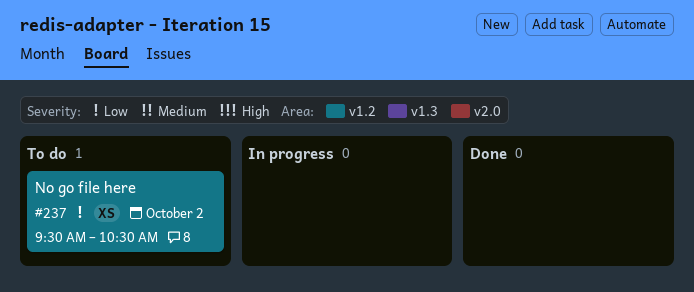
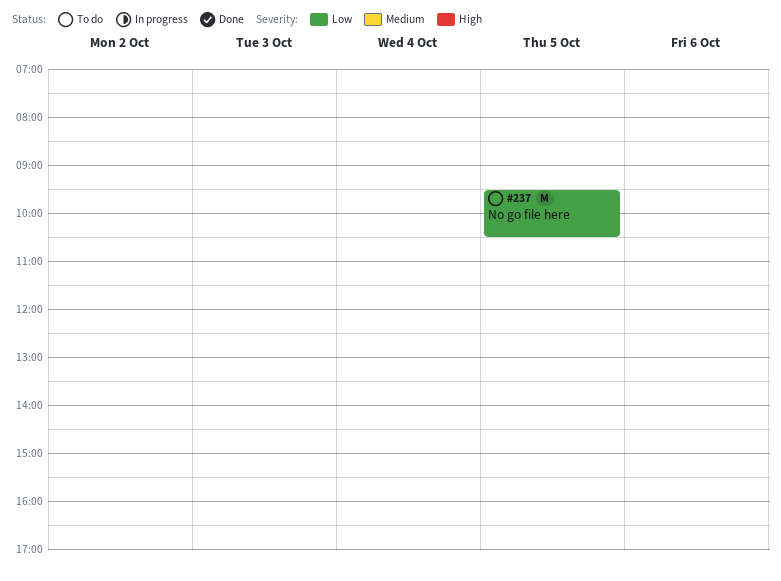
#237, estimate: XS -> M
#237, day: Oct 2 -> Oct 5

